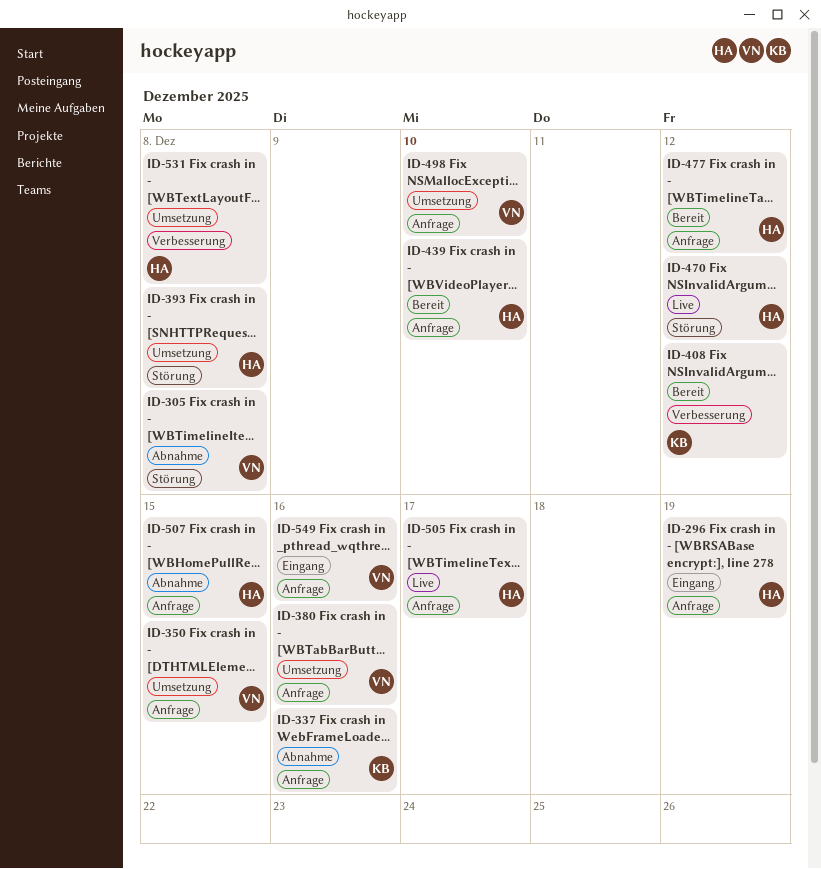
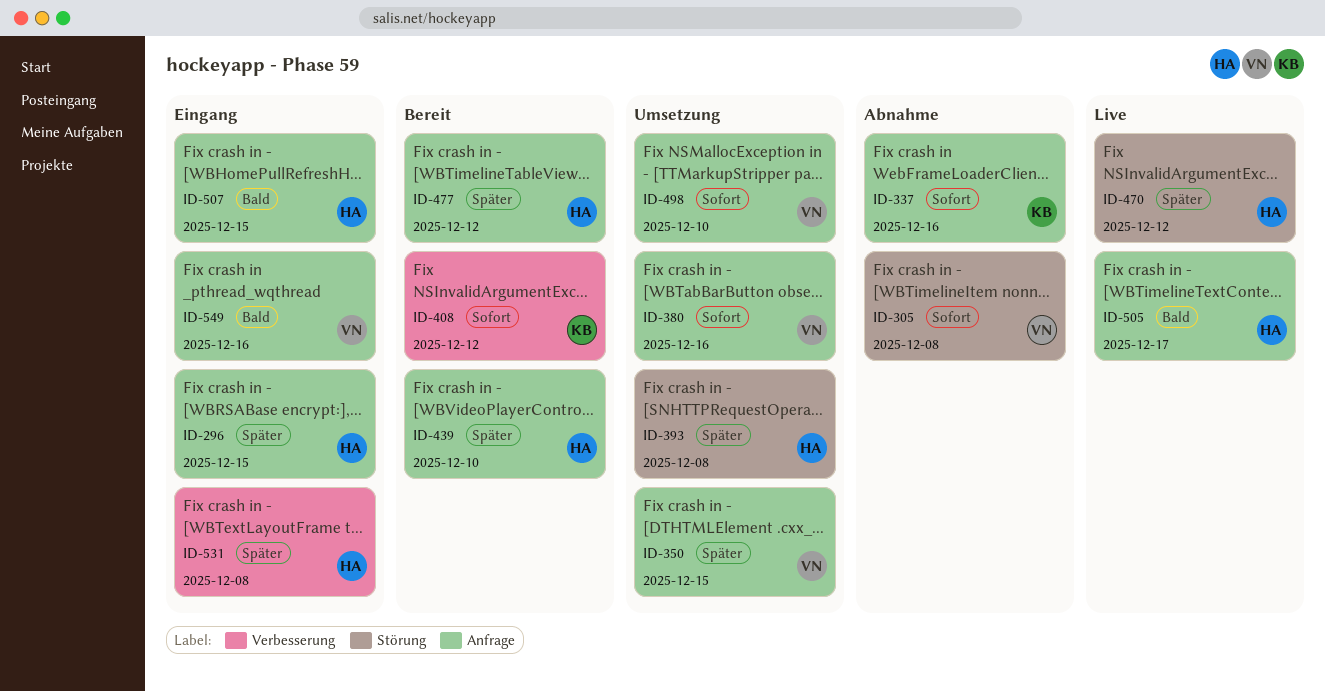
ID-296, due: Dec 19 -> Dec 15
ID-507, status: Abnahme -> Eingang
ID-531, status: Umsetzung -> Eingang

